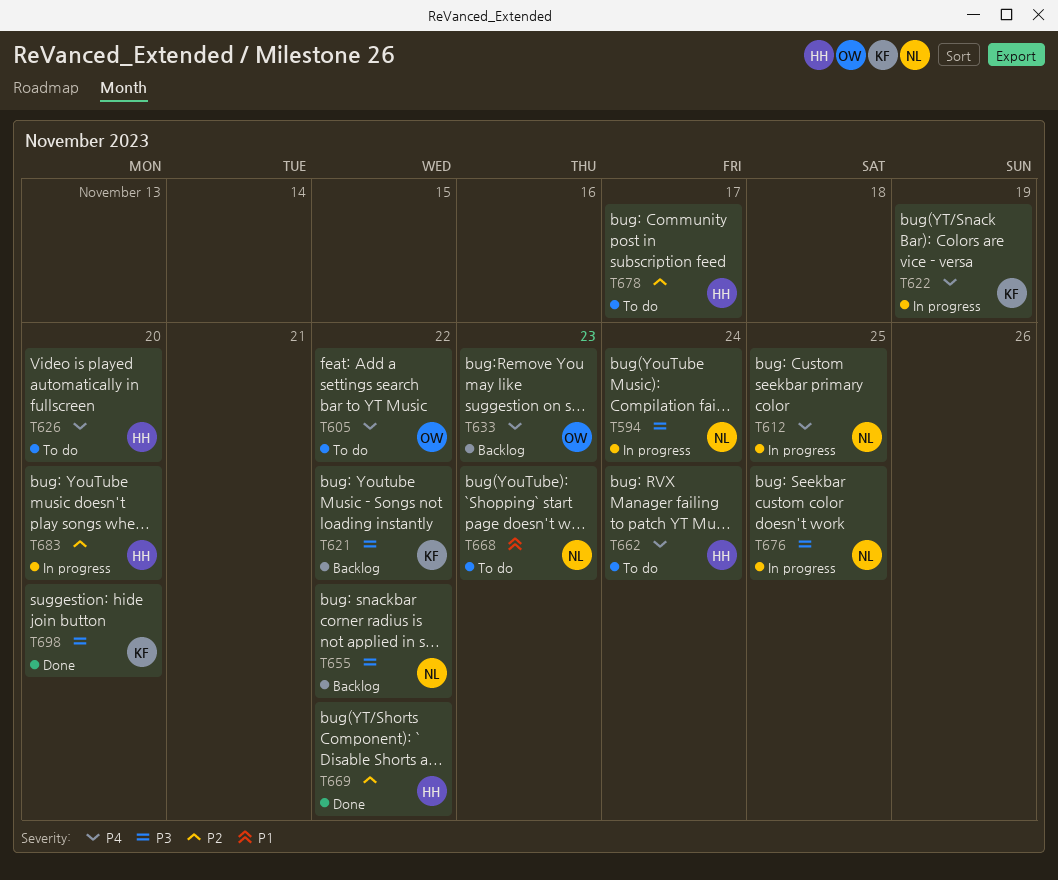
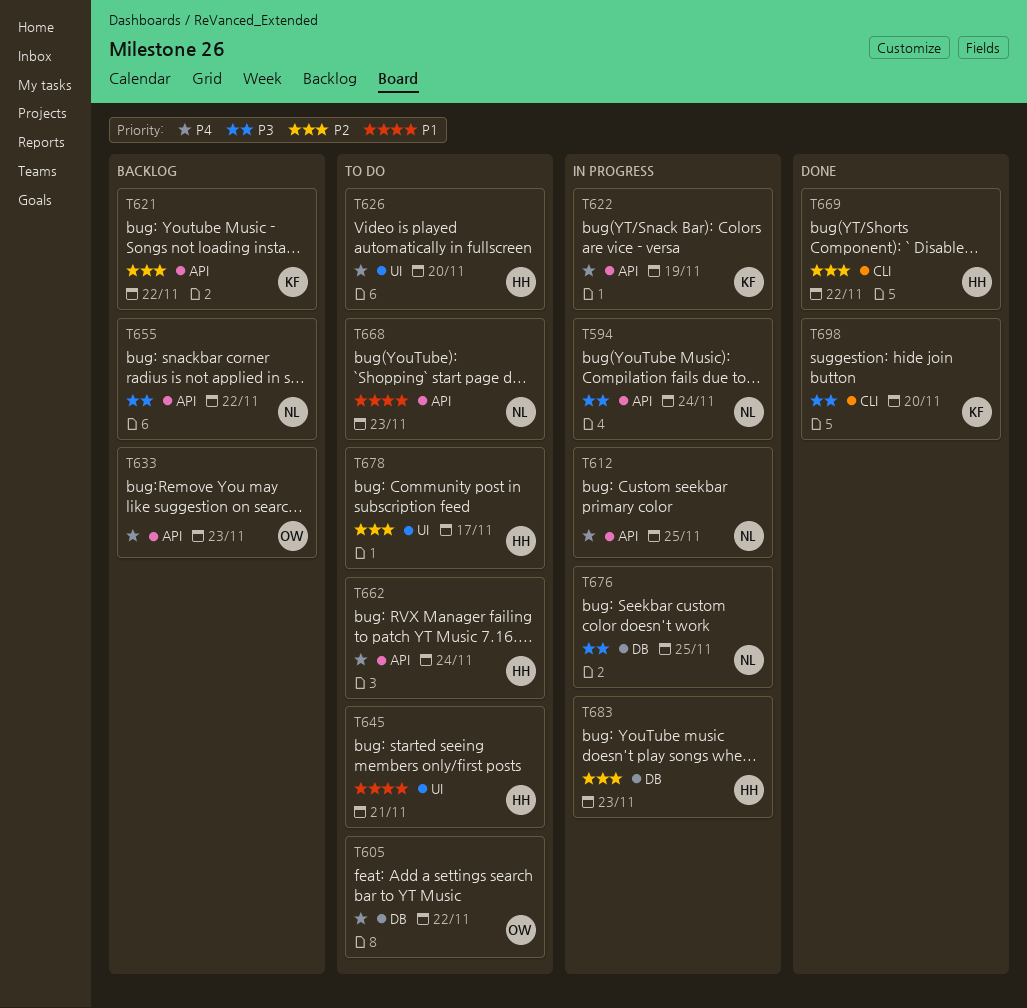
T621, priority: P3 -> P2
T645: none -> present
T683, due: Nov 20 -> Nov 23

